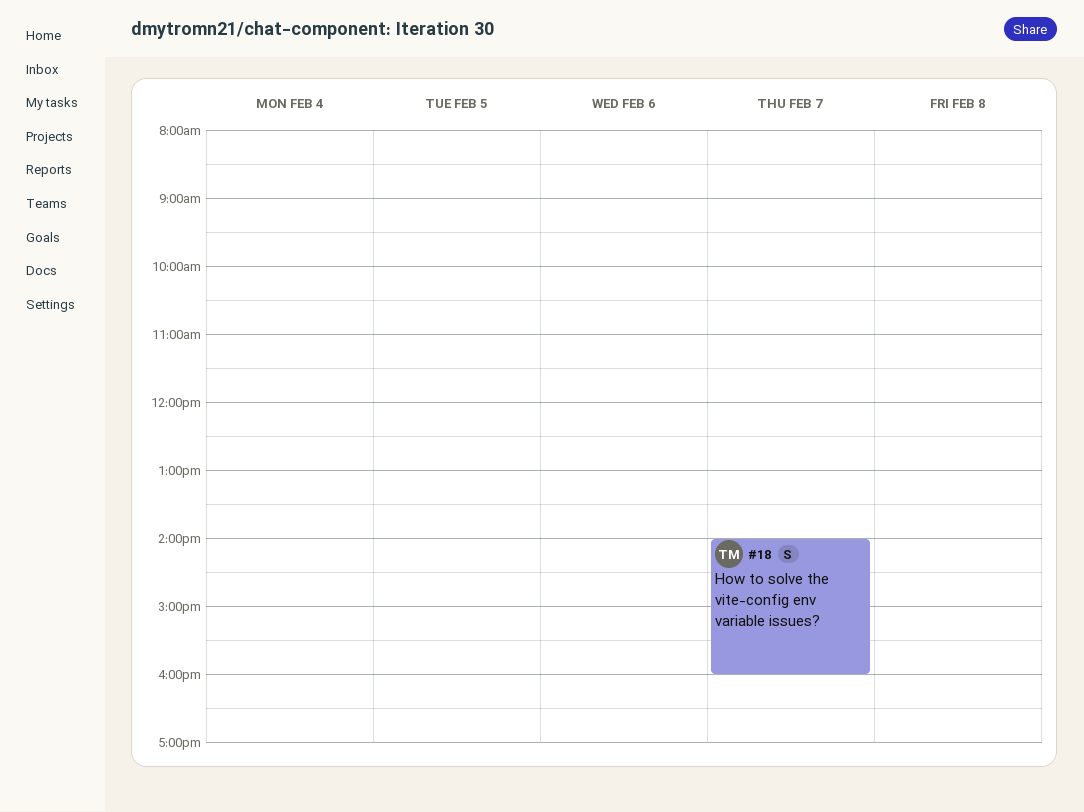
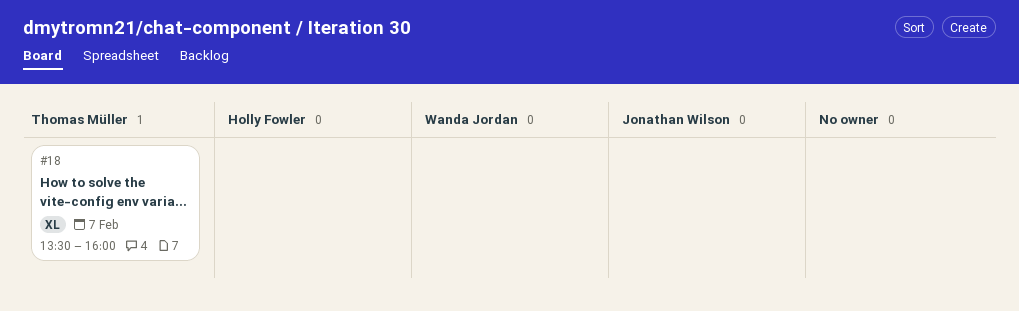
#18, estimate: S -> XL
#18, begins: 14:00 -> 13:30

